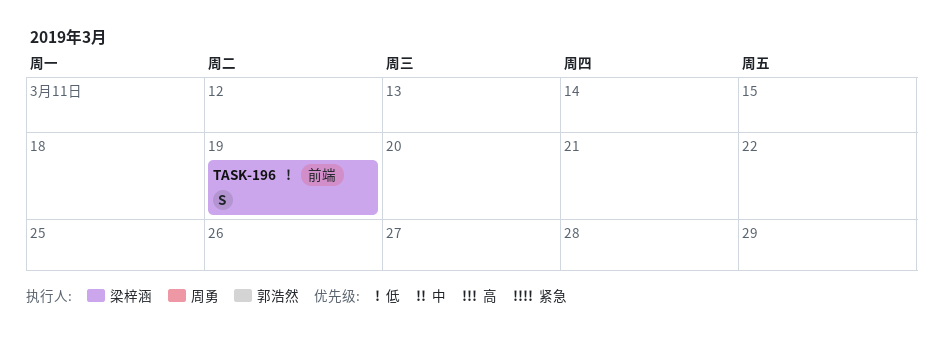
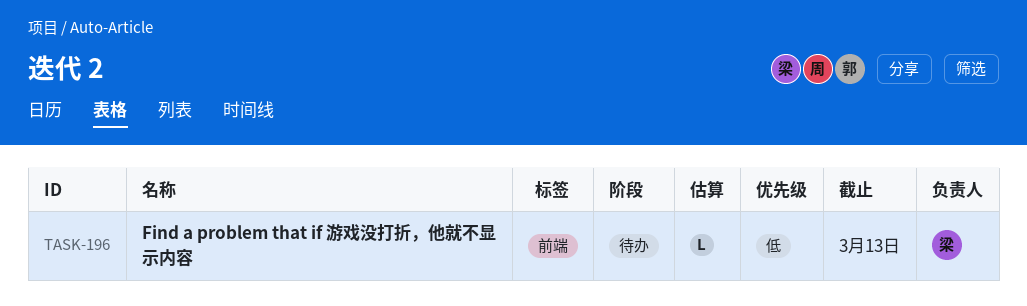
TASK-196, estimate: S -> L
TASK-196, due: Mar 19 -> Mar 13

